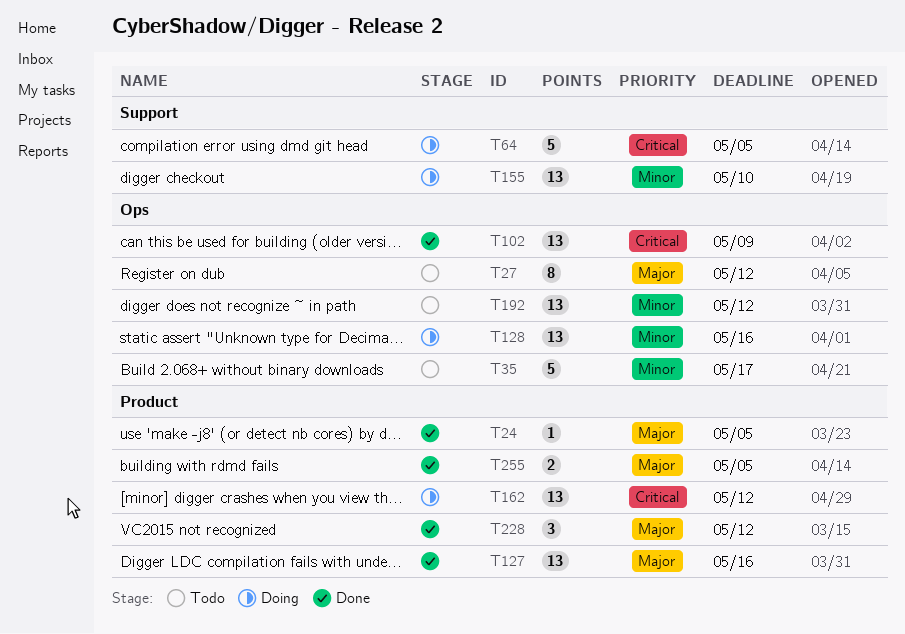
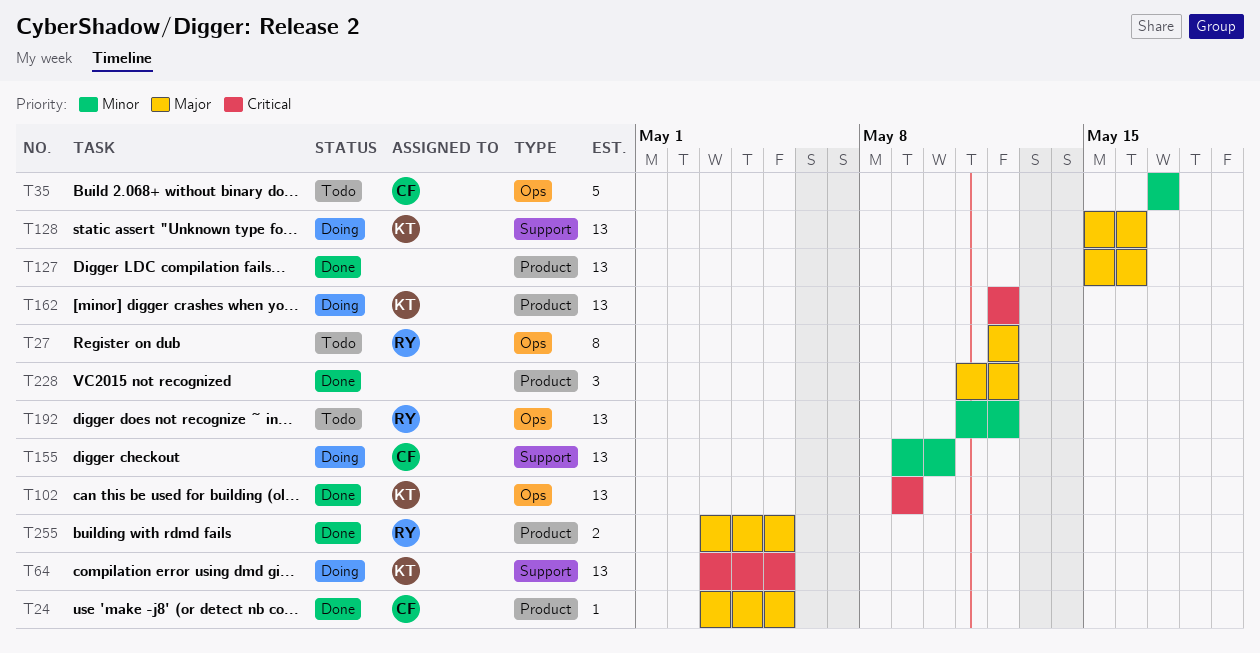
T64, estimate: 5 -> 13
T128, priority: Minor -> Major
T128, label: Ops -> Support

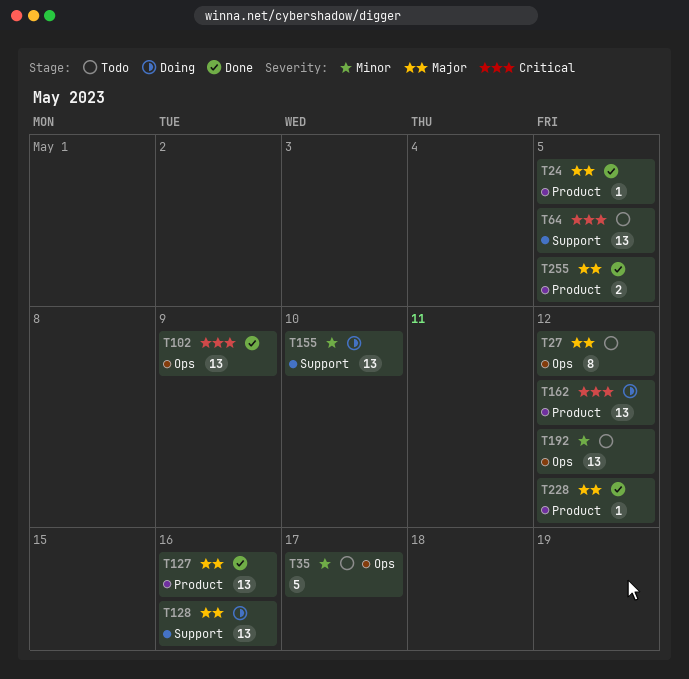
T64, status: Doing -> Todo
T228, estimate: 3 -> 1

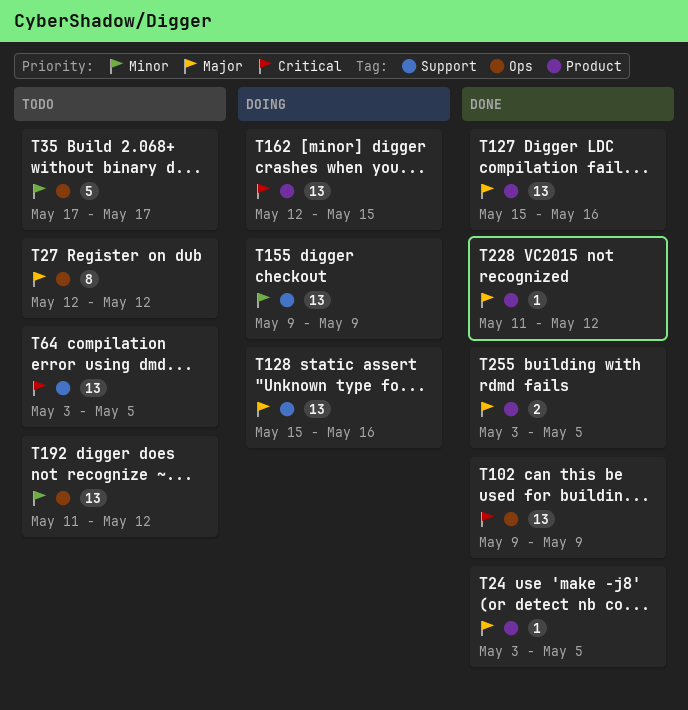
T155, due: May 10 -> May 9
T162, due: May 12 -> May 15

